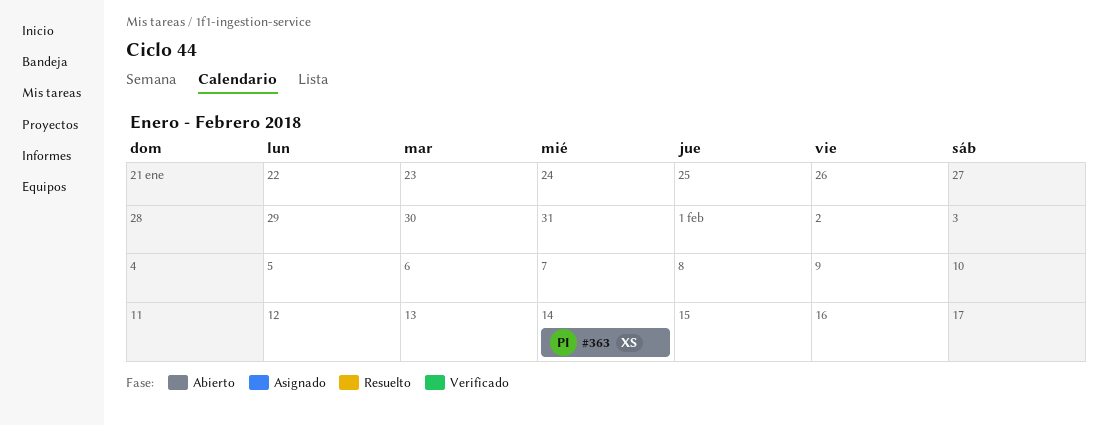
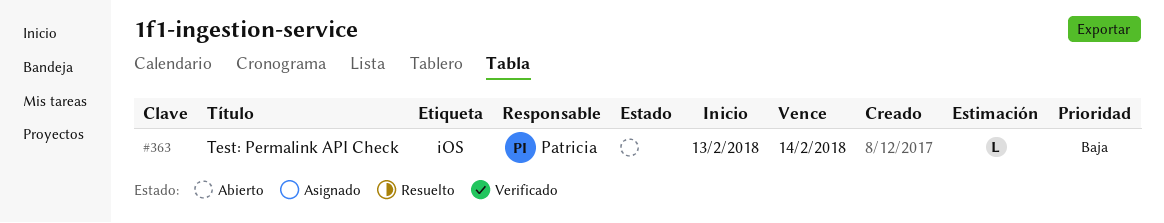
#363, estimate: XS -> L
#363, start: Feb 14 -> Feb 13

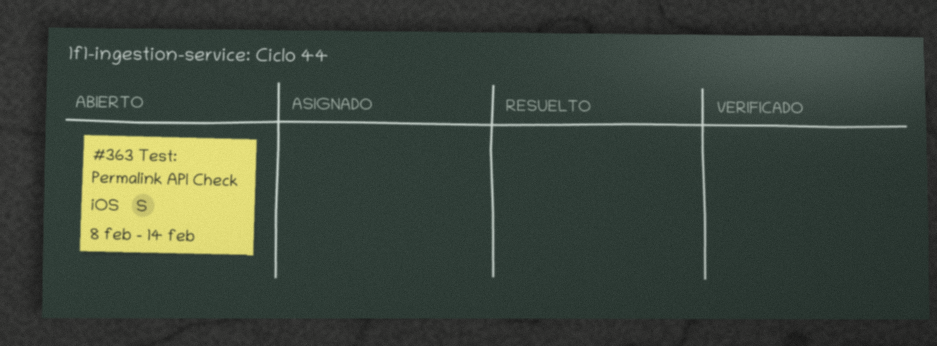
#363, estimate: L -> S
#363, start: Feb 13 -> Feb 8

